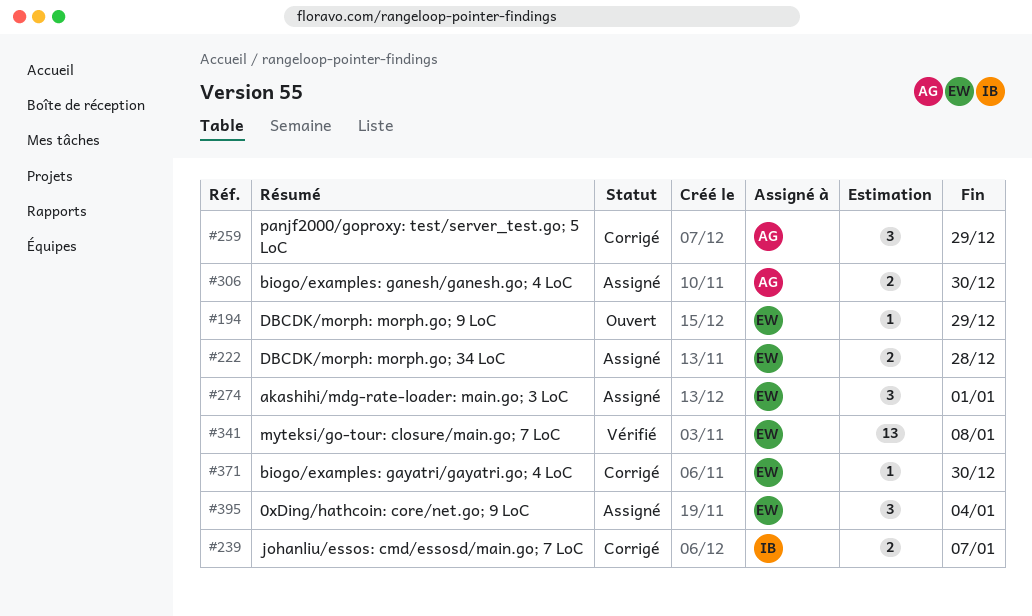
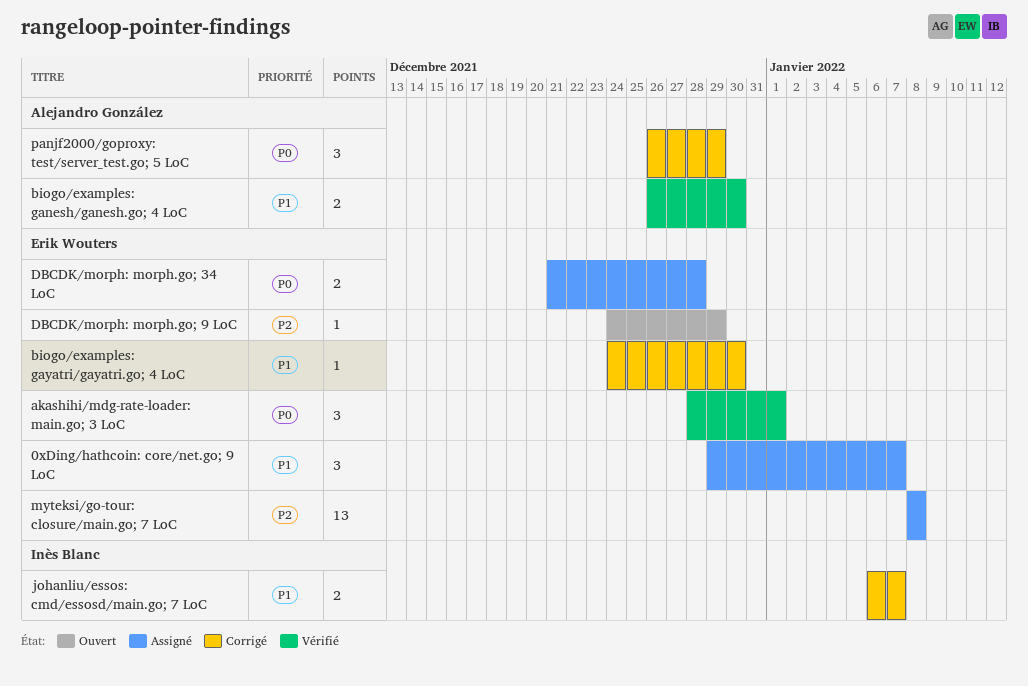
0xDing/hathcoin: core/net.go; 9 LoC, due: Jan 4 -> Jan 7
akashihi/mdg-rate-loader: main.go; 3 LoC, status: Assigné -> Vérifié
biogo/examples: ganesh/ganesh.go; 4 LoC, status: Assigné -> Vérifié
myteksi/go-tour: closure/main.go; 7 LoC, status: Vérifié -> Assigné

